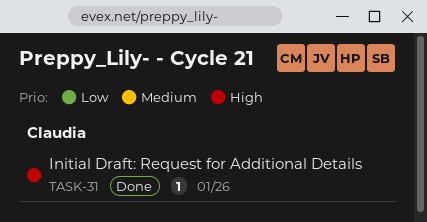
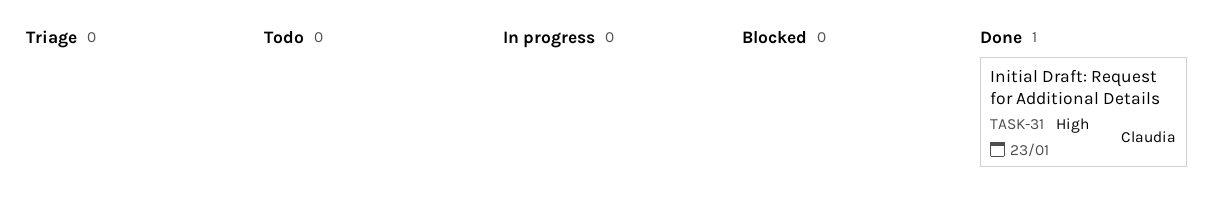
TASK-31, due: Jan 26 -> Jan 23

